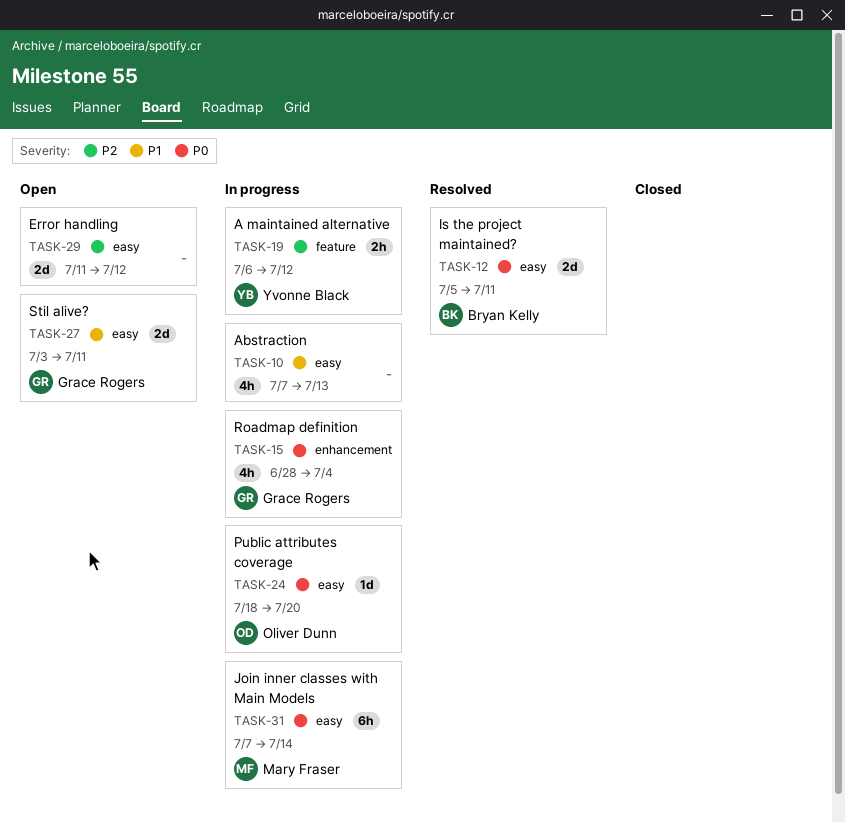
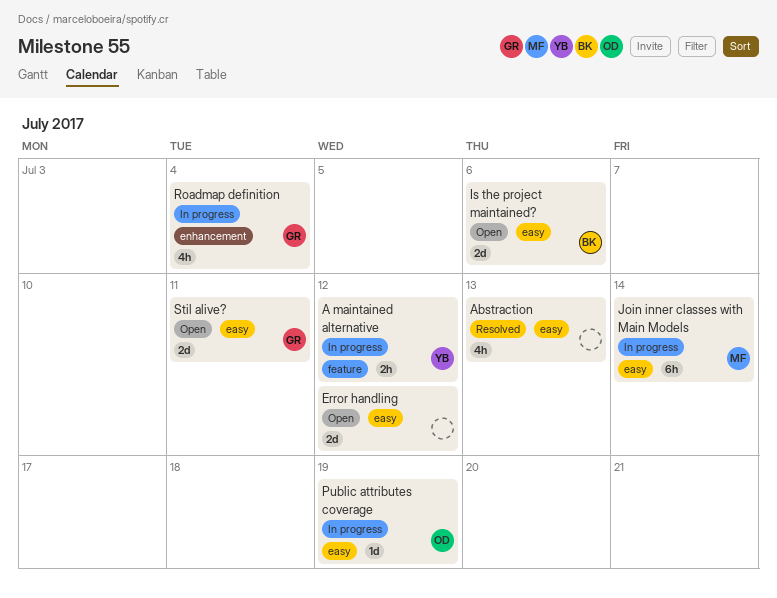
Abstraction, status: In progress -> Resolved
Is the project maintained?, status: Resolved -> Open
Is the project maintained?, due: Jul 11 -> Jul 6
Public attributes coverage, due: Jul 20 -> Jul 19

